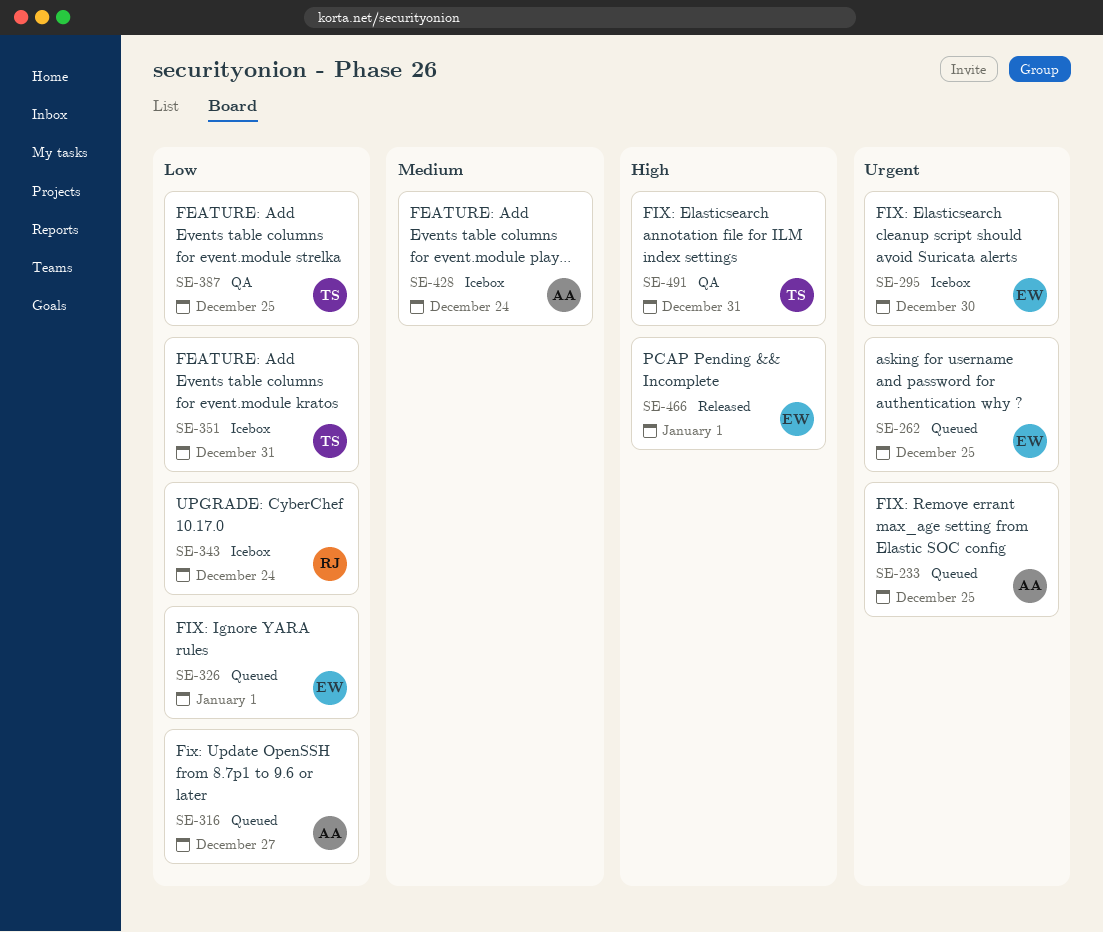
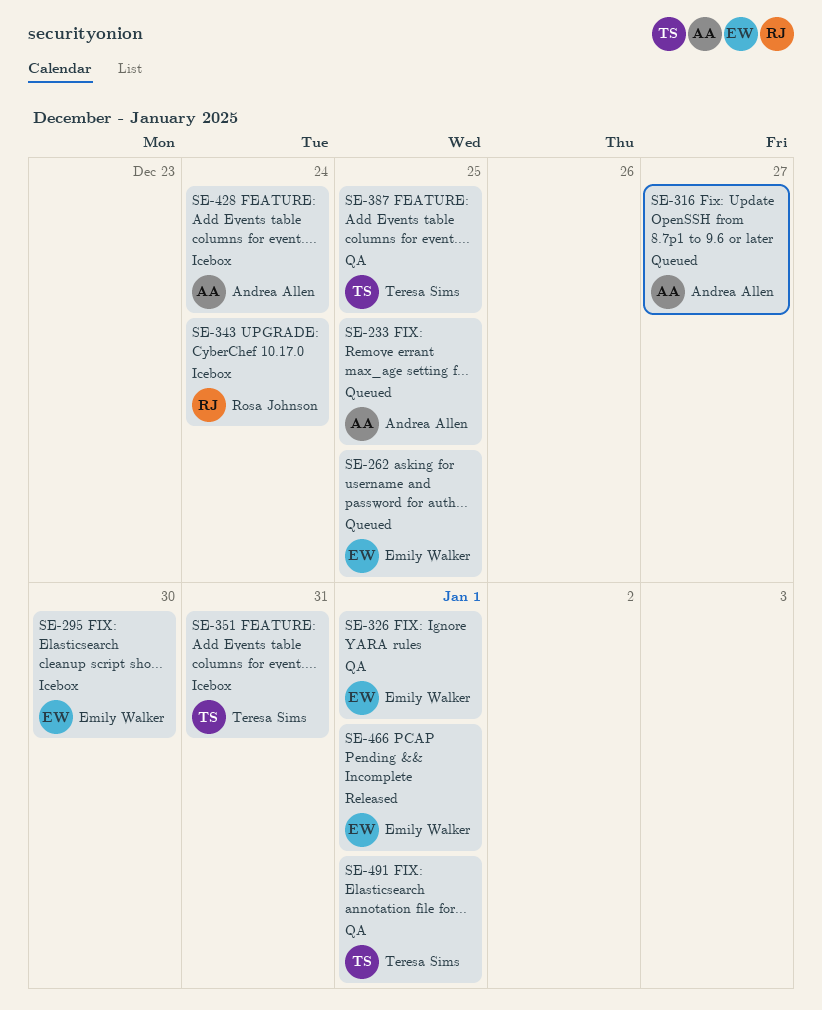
SE-326, status: Queued -> QA
SE-491, due: Dec 31 -> Jan 1

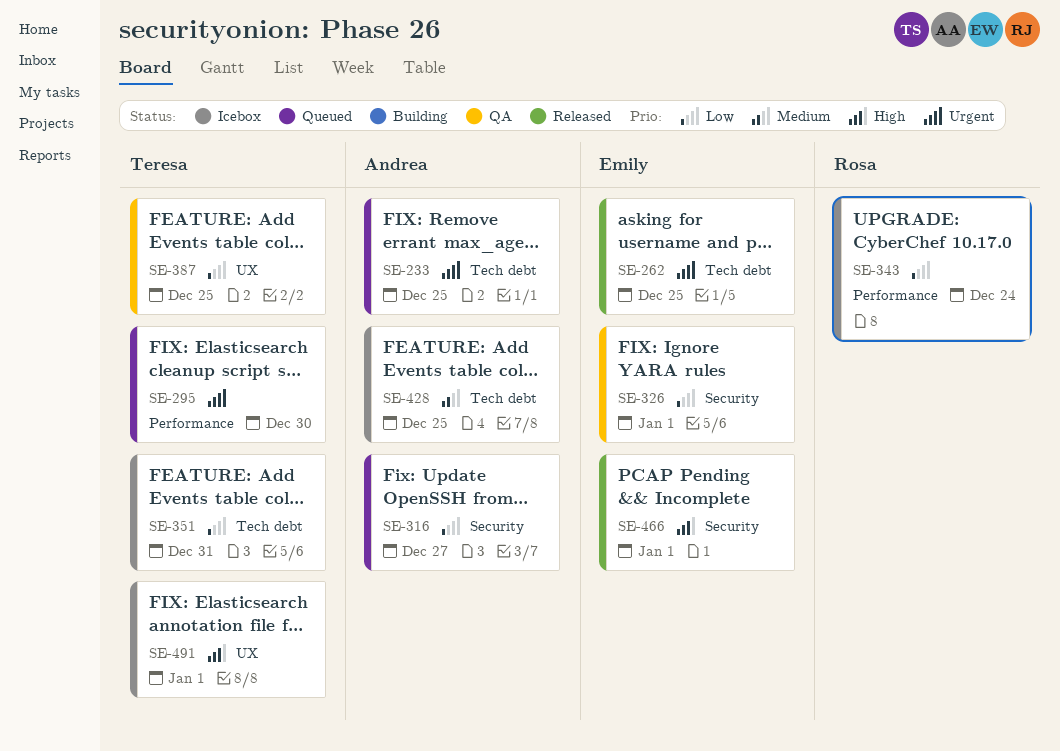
SE-262, status: Queued -> Released
SE-295, status: Icebox -> Queued
SE-295, owner: Emily Walker -> Teresa Sims
SE-428, due: Dec 24 -> Dec 25
SE-491, status: QA -> Icebox

